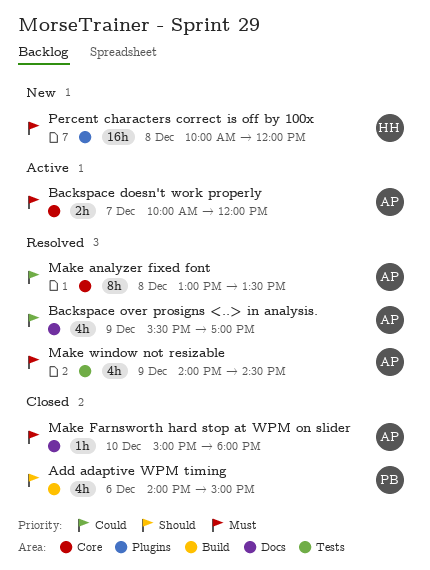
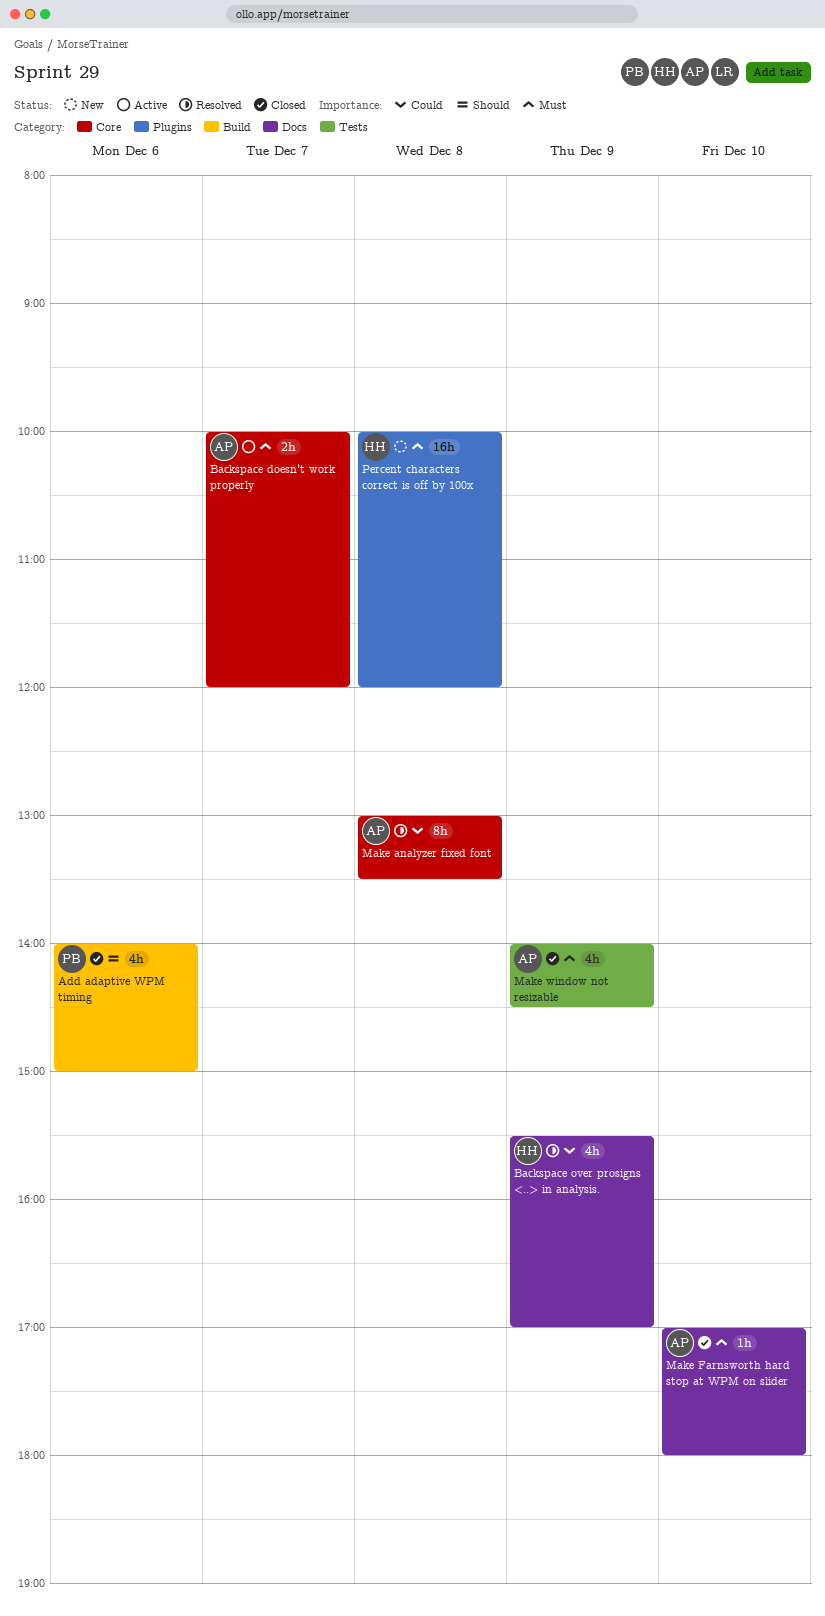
Backspace over prosigns <..> in analysis., owner: AP -> HH
Make Farnsworth hard stop at WPM on slider, begins: 15:00 -> 17:00
Make window not resizable, status: Resolved -> Closed

